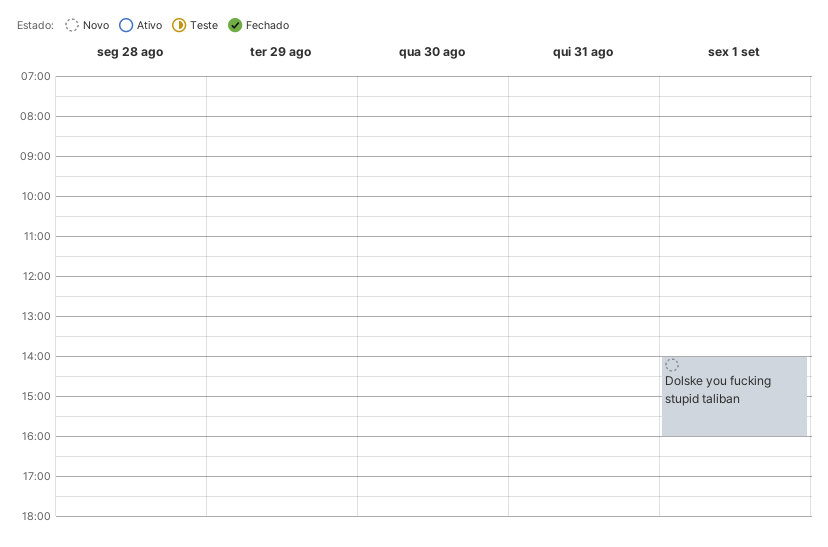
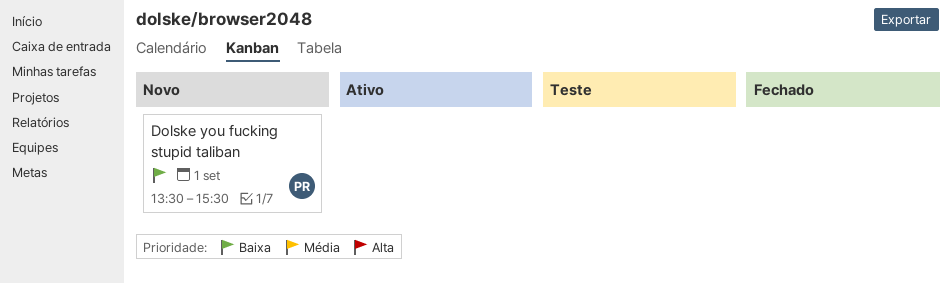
Dolske you fucking stupid taliban, begins: 14:00 -> 13:30
Dolske you fucking stupid taliban, ends: 16:00 -> 15:30

